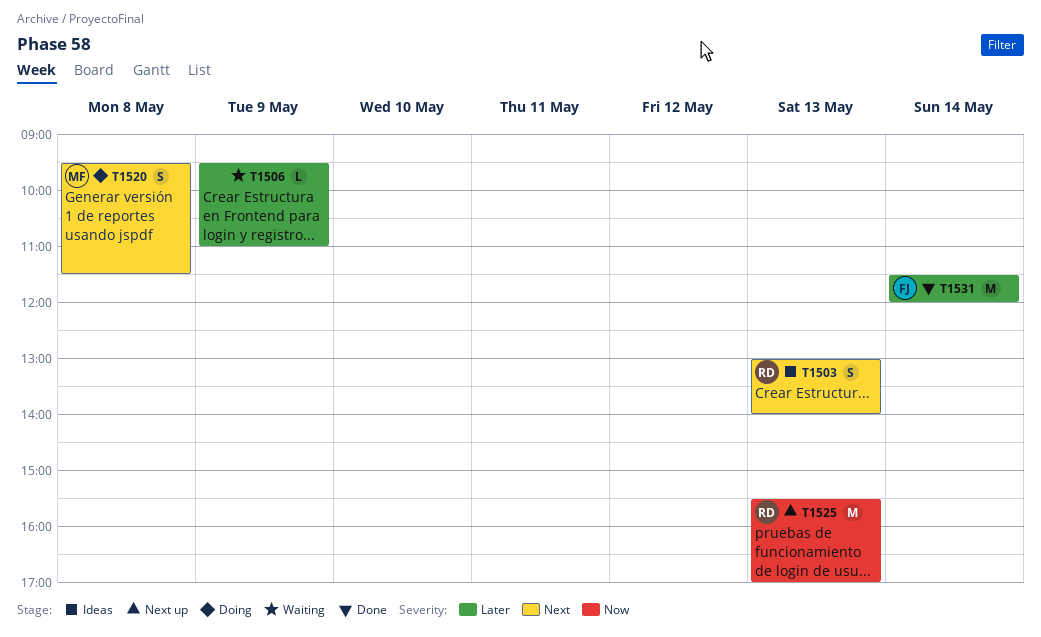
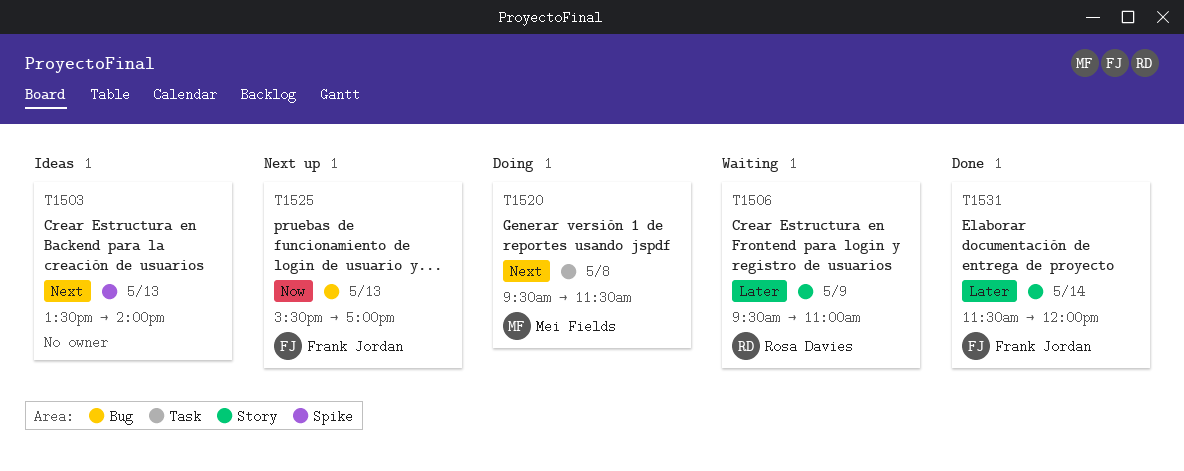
T1503, owner: Rosa Davies -> none
T1503, begins: 13:00 -> 13:30
T1506, owner: none -> Rosa Davies
T1525, owner: Rosa Davies -> Frank Jordan

